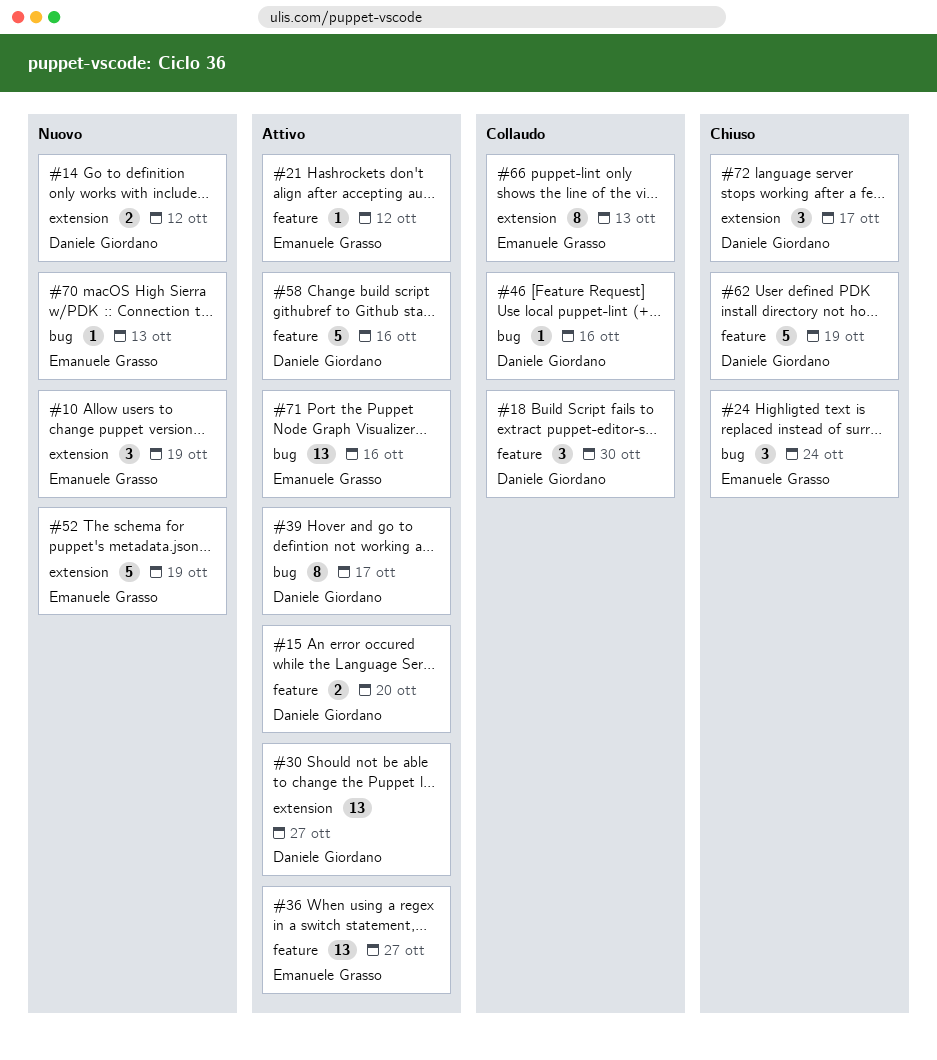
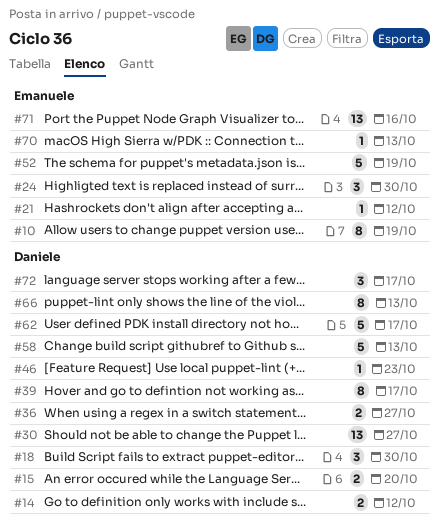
#10, estimate: 3 -> 8
#24, due: Oct 24 -> Oct 30
#36, owner: Emanuele Grasso -> Daniele Giordano
#36, estimate: 13 -> 2
#46, due: Oct 16 -> Oct 23
#58, due: Oct 16 -> Oct 13
#62, due: Oct 19 -> Oct 17
#66, owner: Emanuele Grasso -> Daniele Giordano

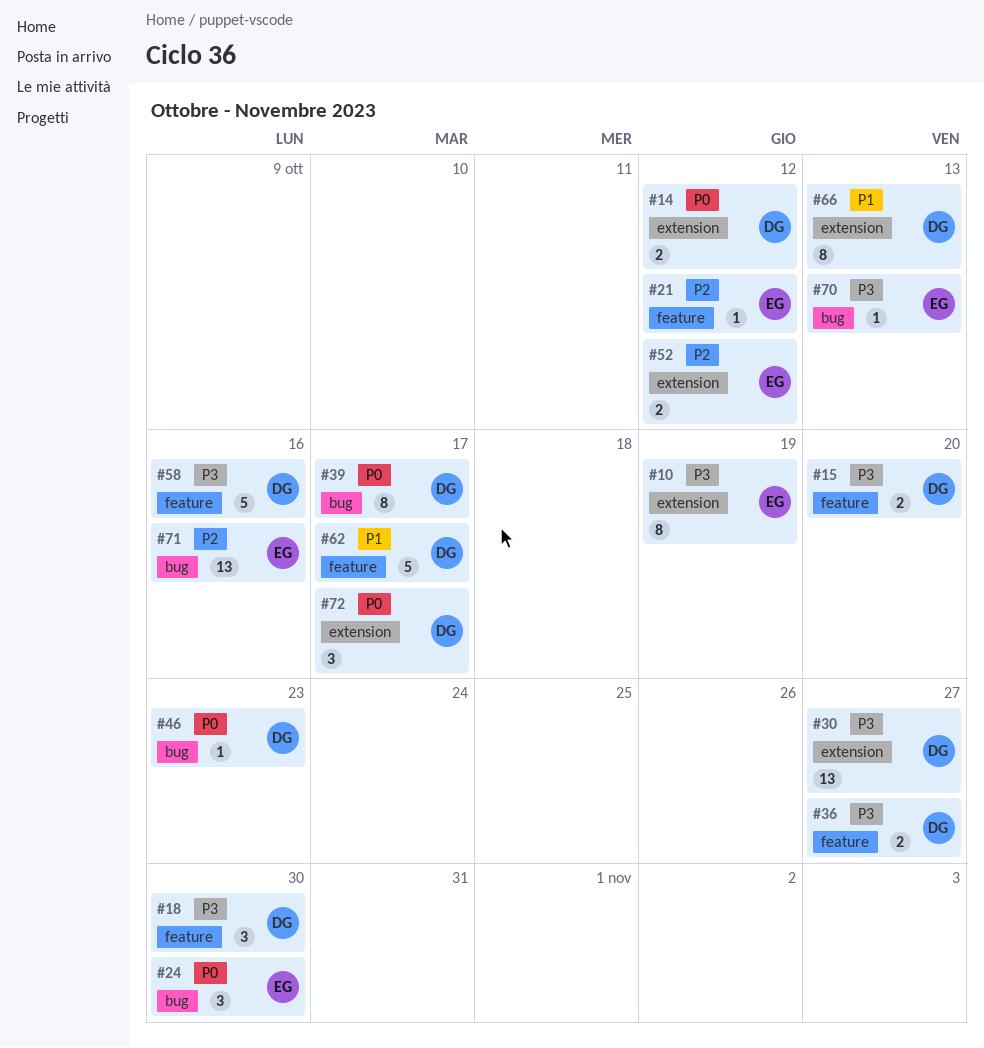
#52, estimate: 5 -> 2
#52, due: Oct 19 -> Oct 12
#58, due: Oct 13 -> Oct 16

